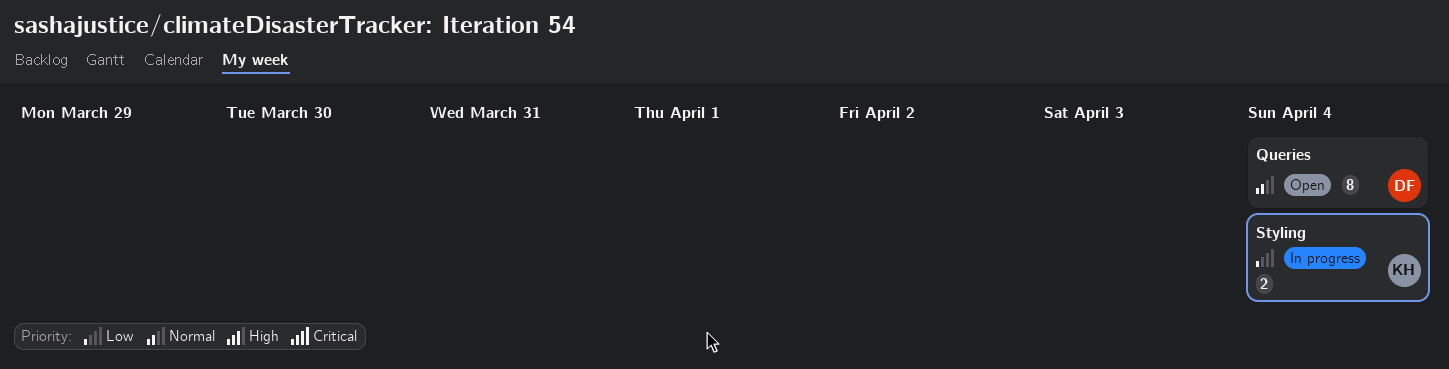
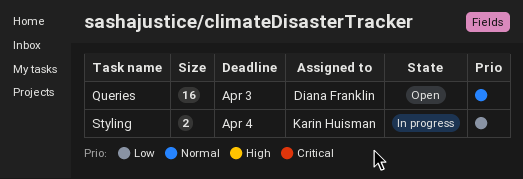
Queries, estimate: 8 -> 16
Queries, due: Apr 4 -> Apr 3

